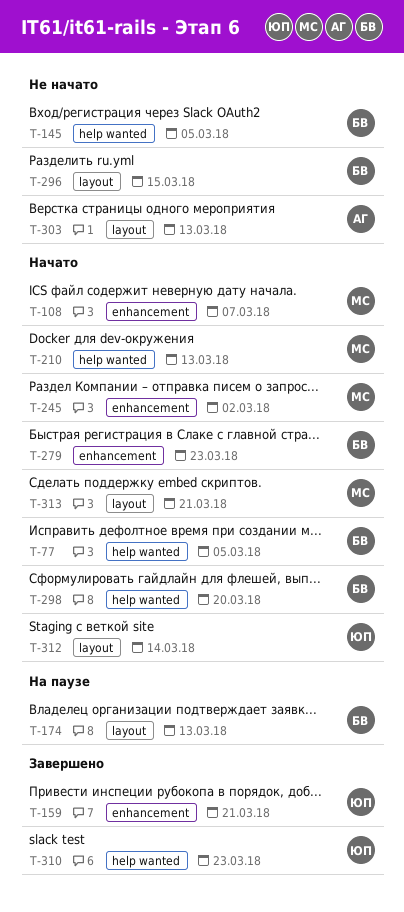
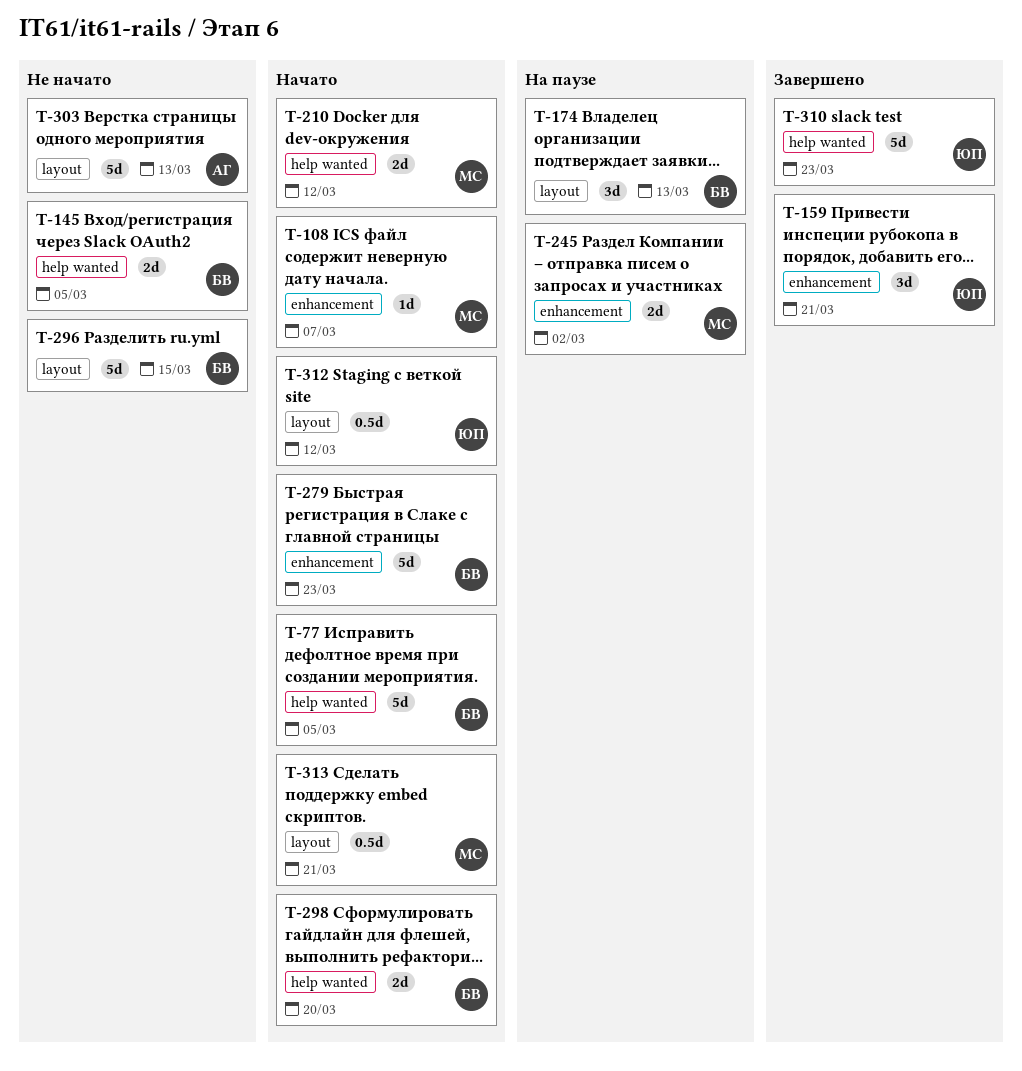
T-210, due: Mar 13 -> Mar 12
T-245, status: Начато -> На паузе
T-312, due: Mar 14 -> Mar 12

